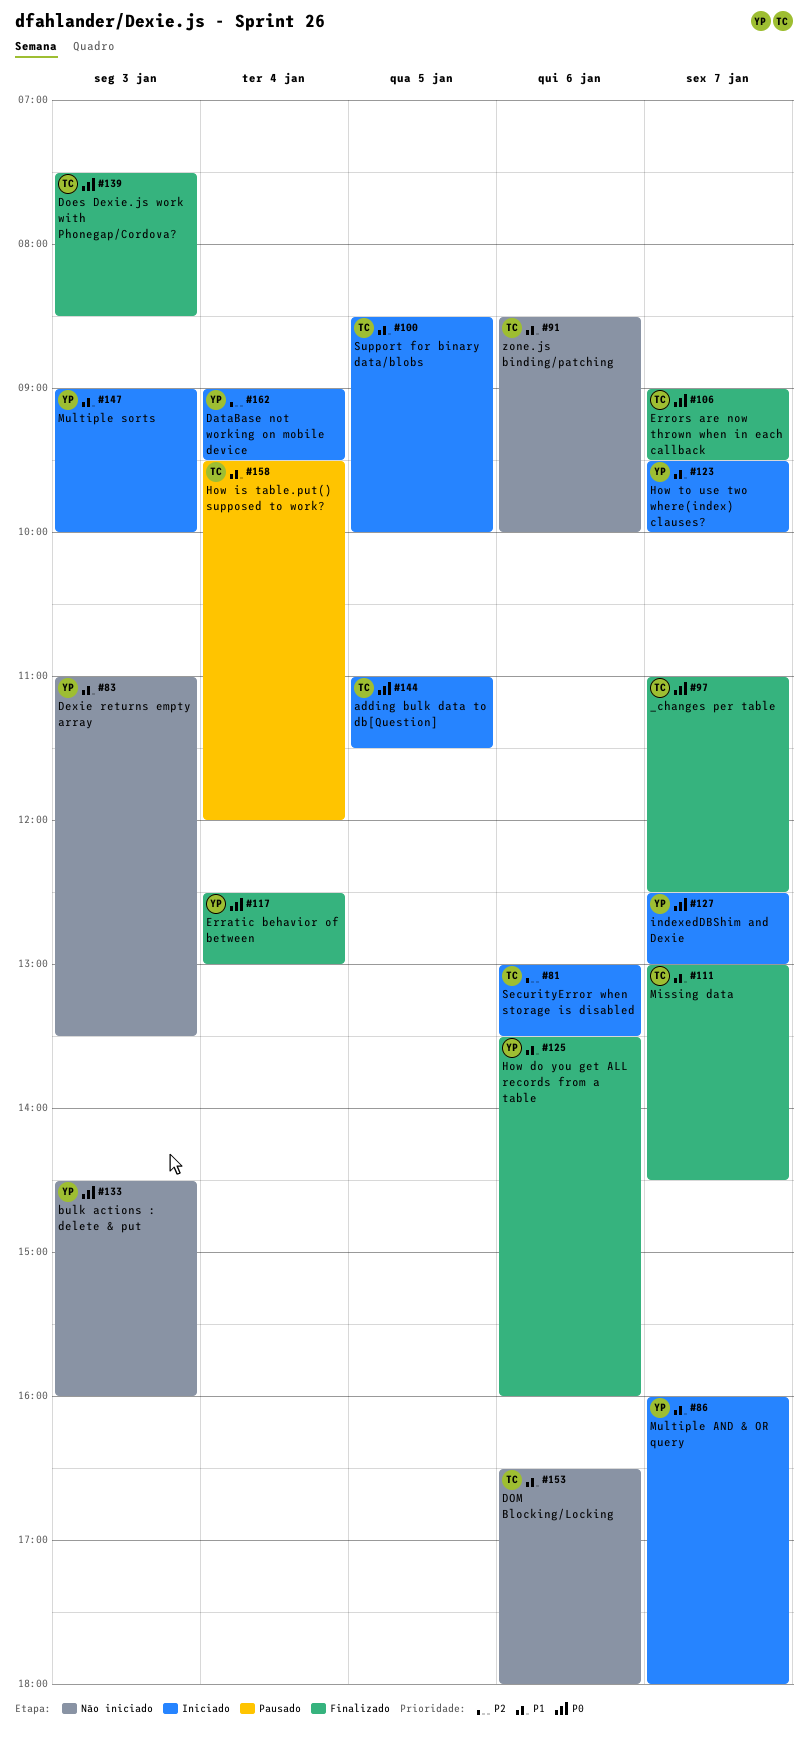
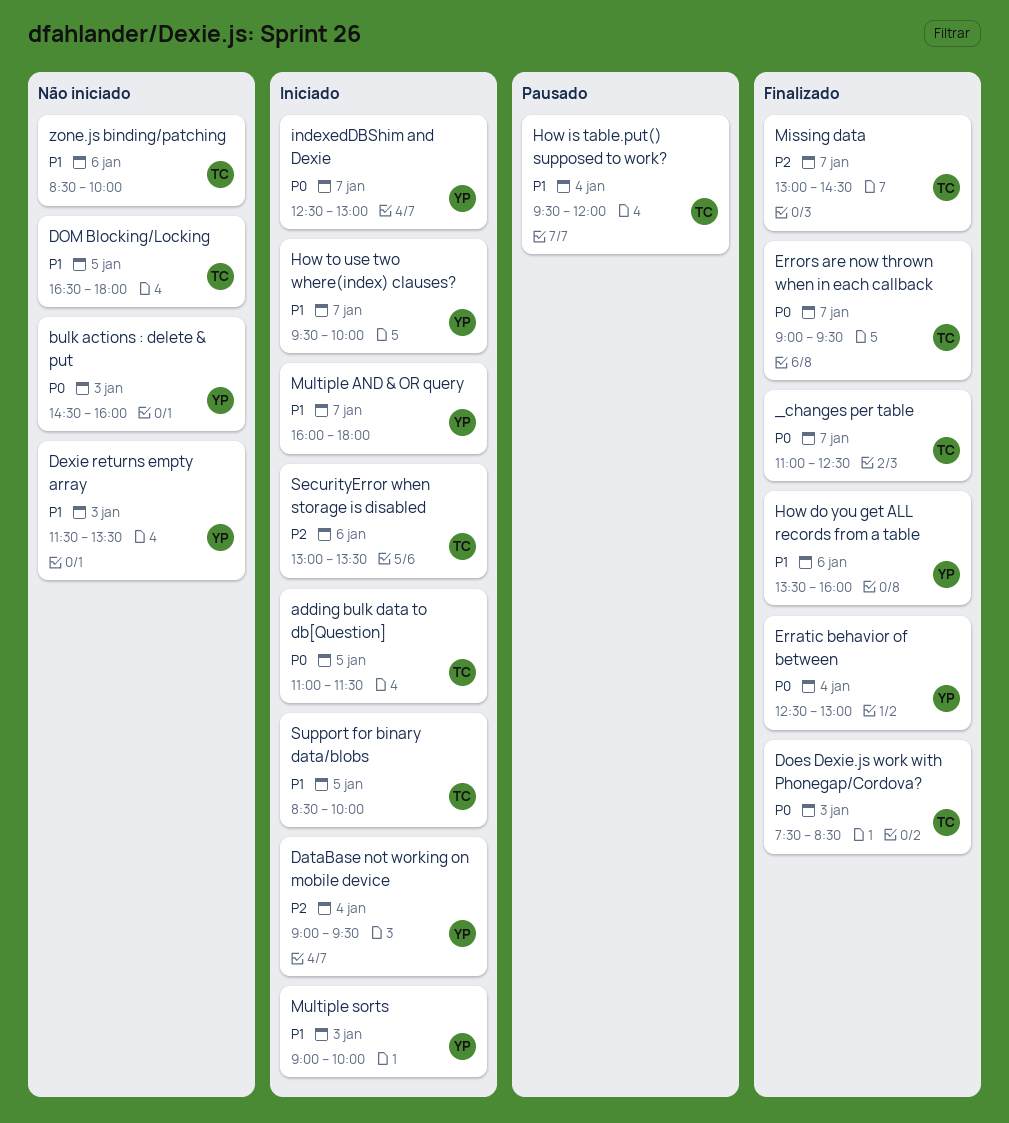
Dexie returns empty array, begins: 11:00 -> 11:30
DOM Blocking/Locking, day: Jan 6 -> Jan 5
Missing data, priority: P1 -> P2

